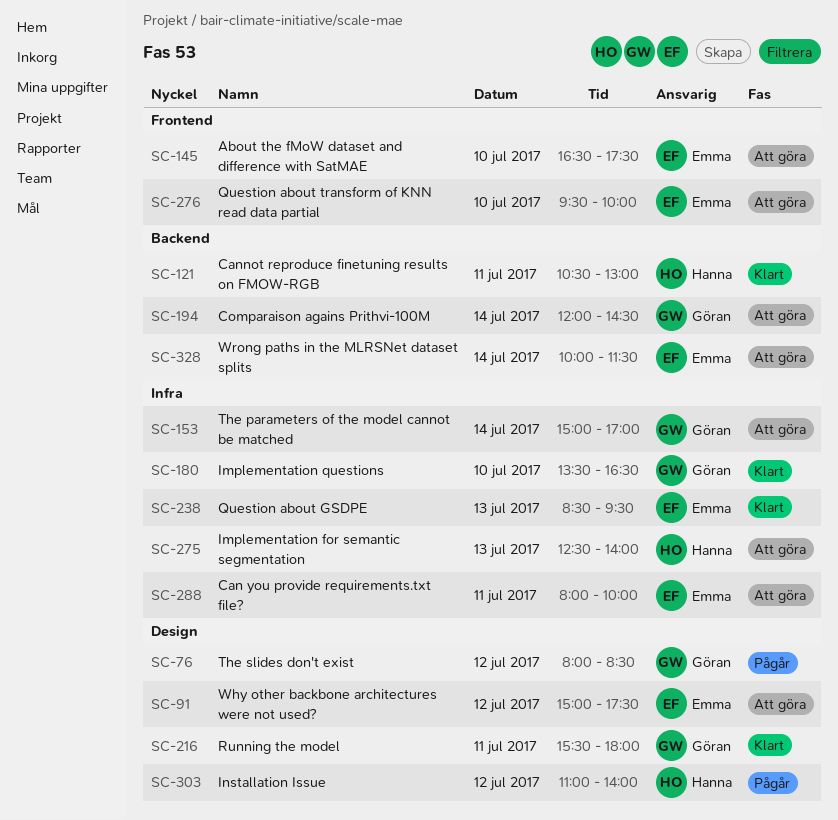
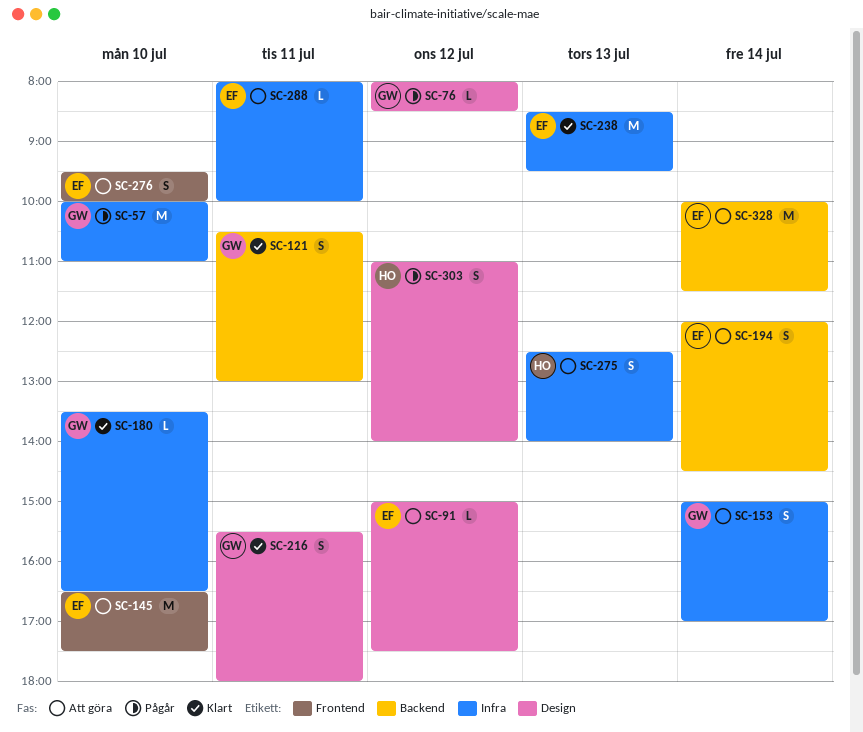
SC-57: none -> present
SC-121, owner: Hanna -> Göran
SC-194, owner: Göran -> Emma

